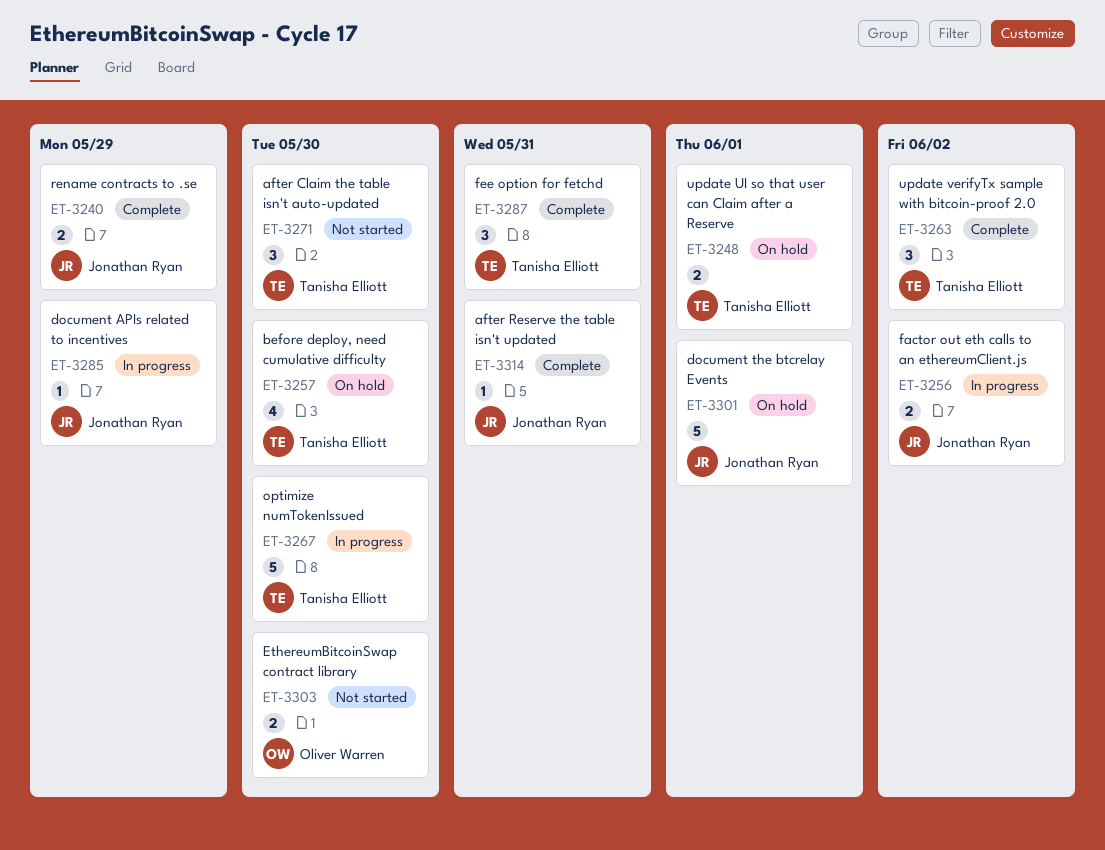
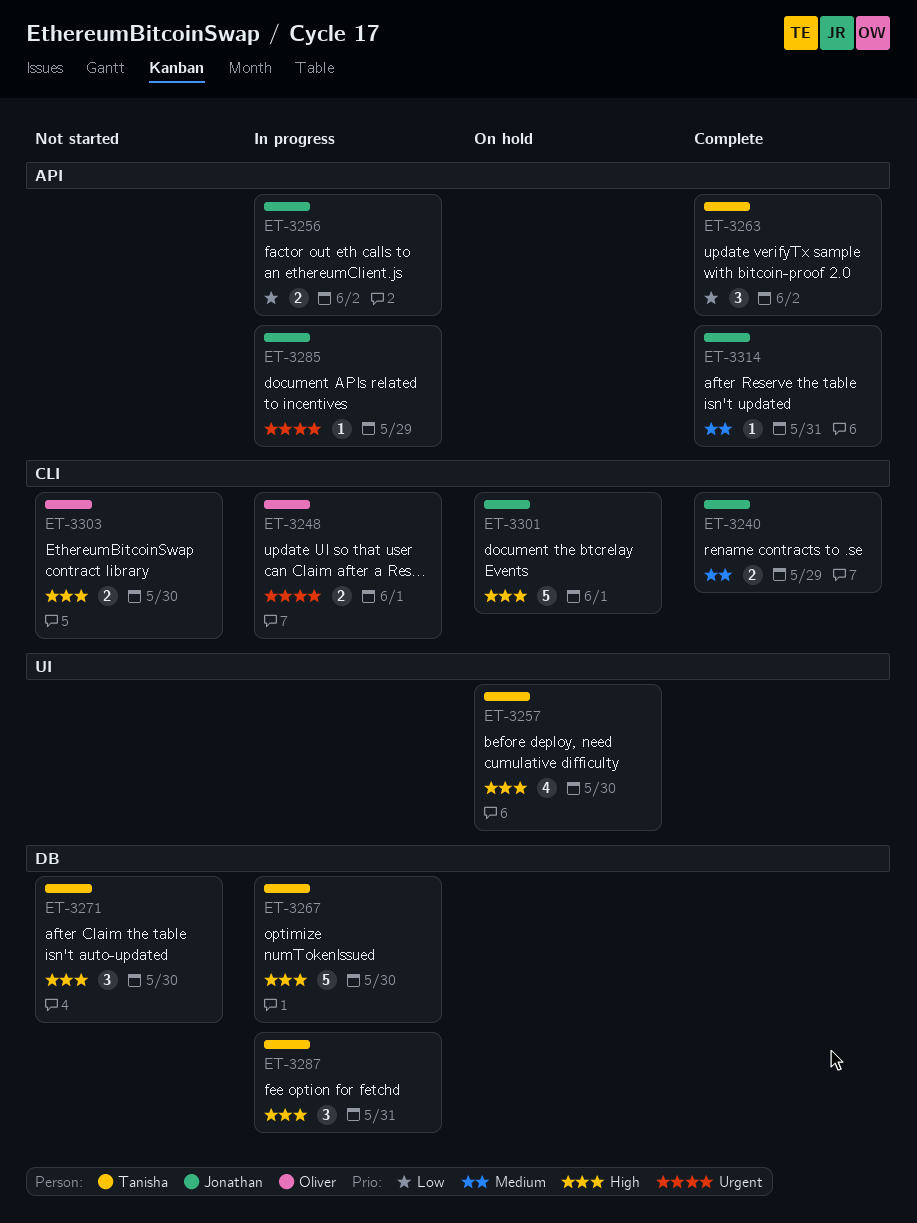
ET-3248, status: On hold -> In progress
ET-3248, owner: Tanisha Elliott -> Oliver Warren
ET-3287, status: Complete -> In progress

